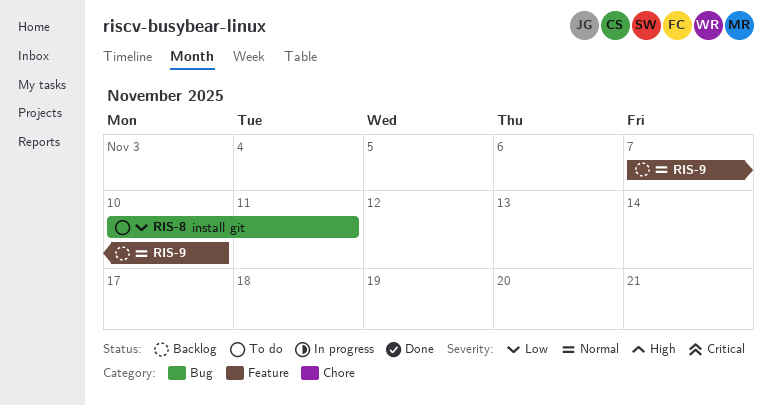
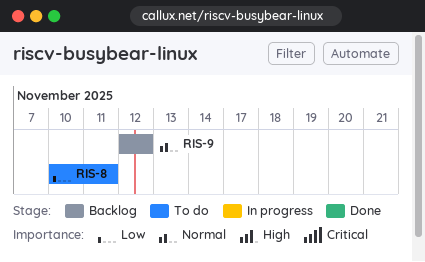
RIS-9, start: Nov 7 -> Nov 12
RIS-9, due: Nov 10 -> Nov 12

